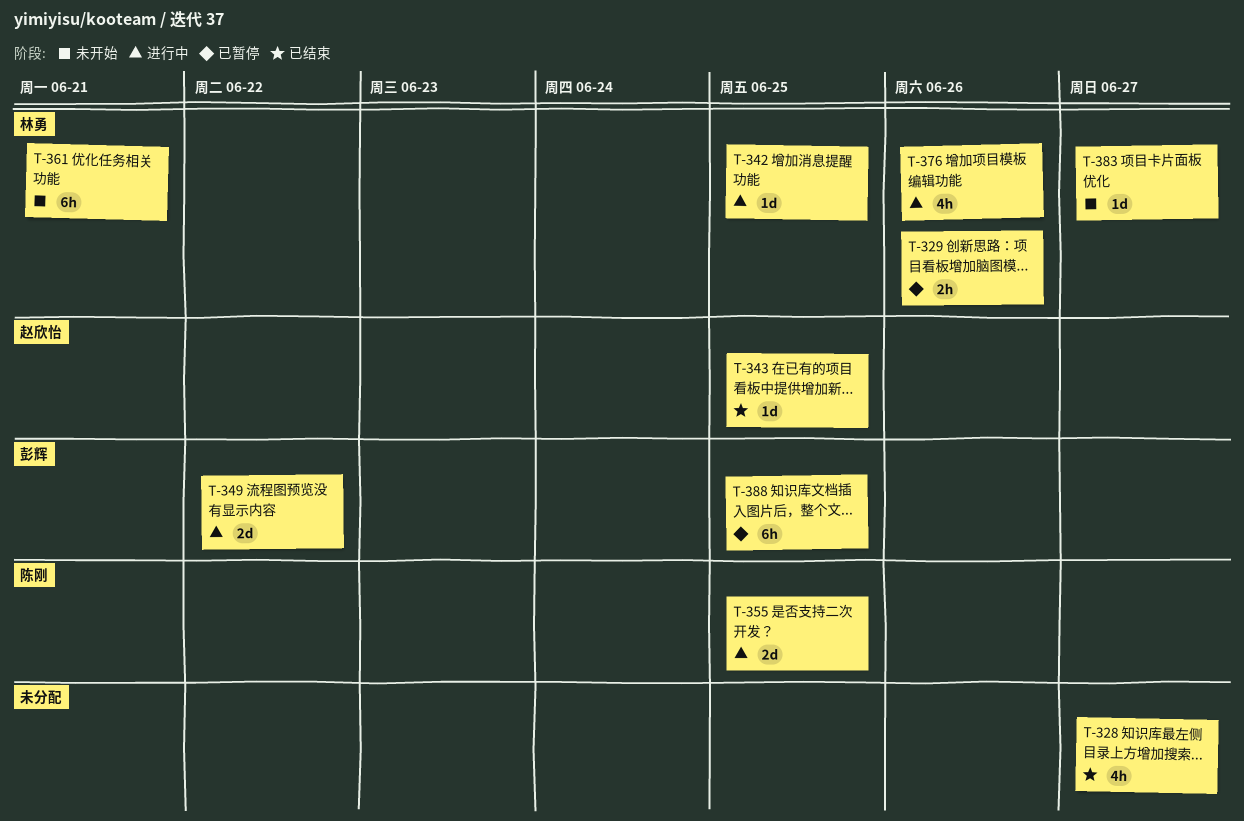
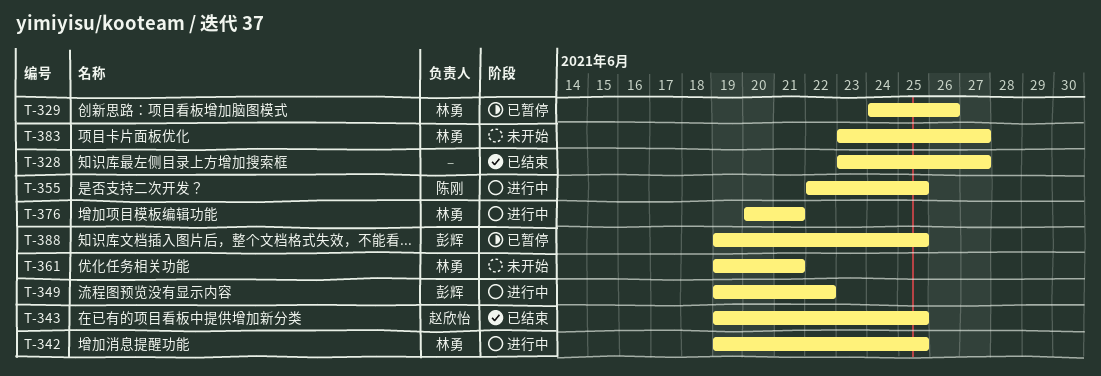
T-376, due: Jun 26 -> Jun 21

